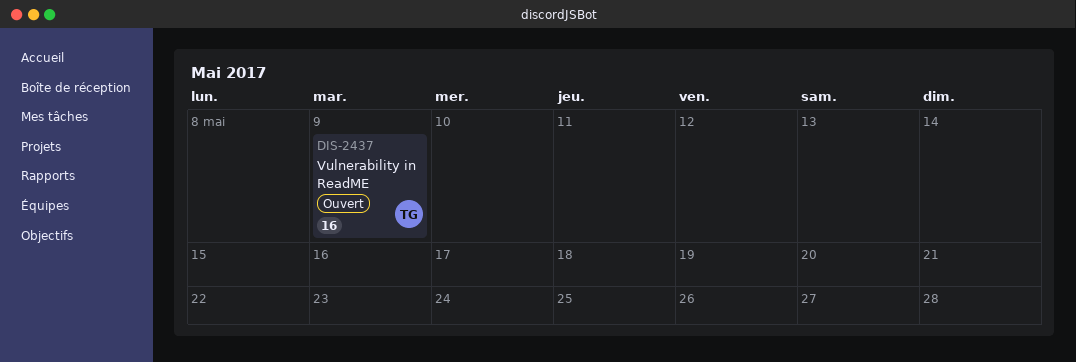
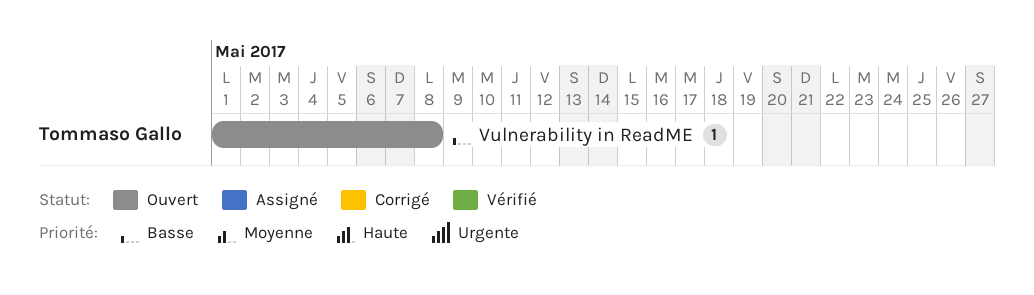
Vulnerability in ReadME, estimate: 16 -> 1
Vulnerability in ReadME, due: May 9 -> May 8

